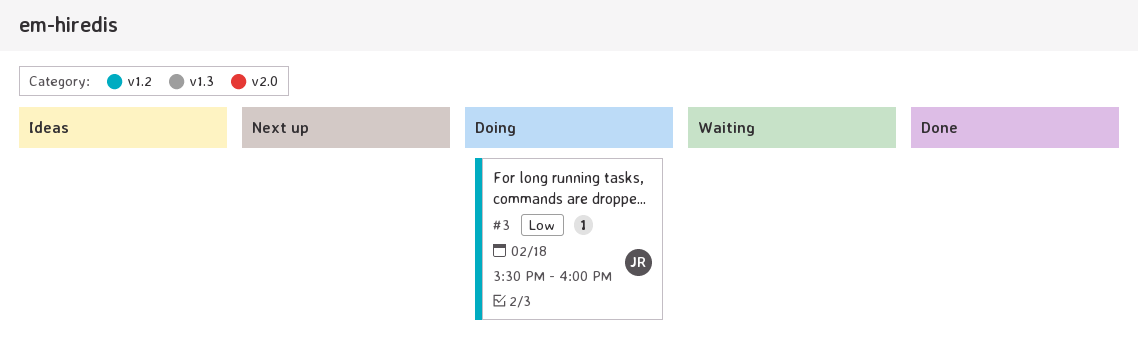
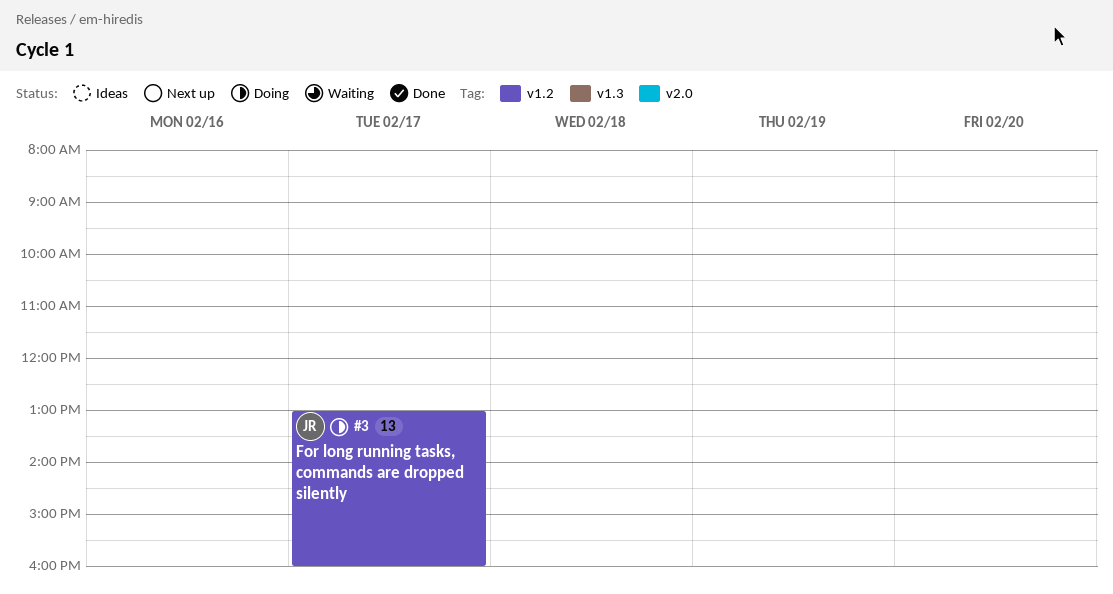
#3, estimate: 1 -> 13
#3, day: Feb 18 -> Feb 17
#3, begins: 15:30 -> 13:00

